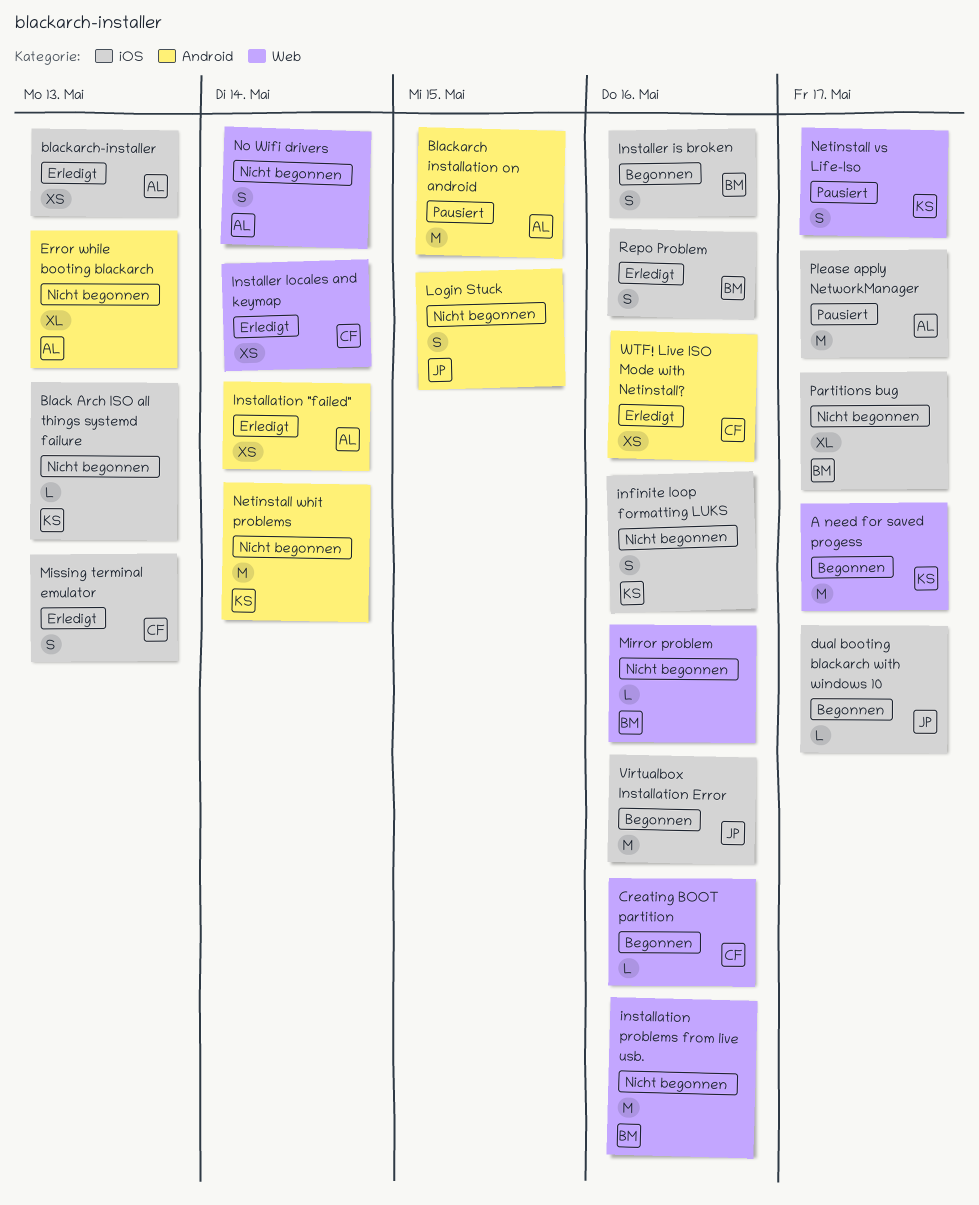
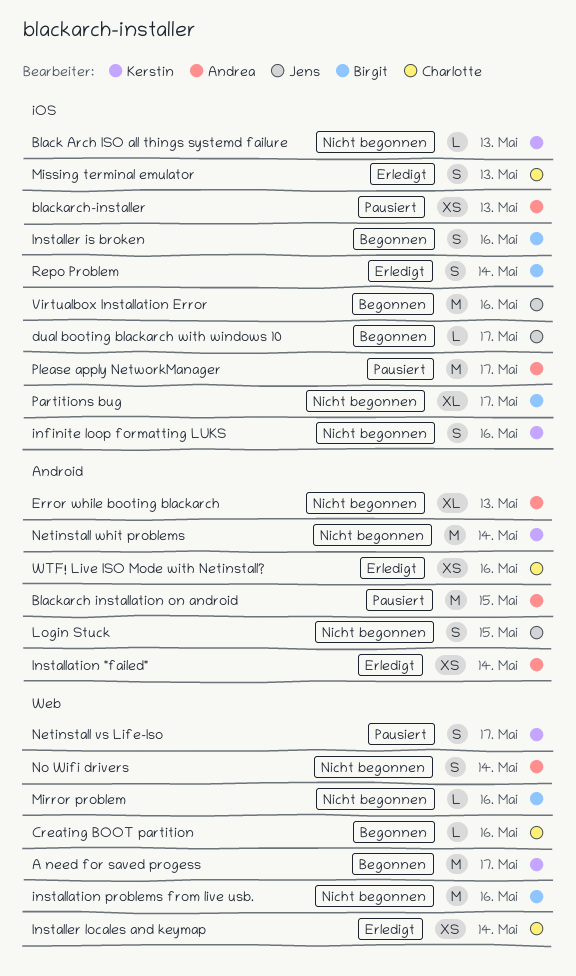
blackarch-installer, status: Erledigt -> Pausiert
Repo Problem, due: May 16 -> May 14

